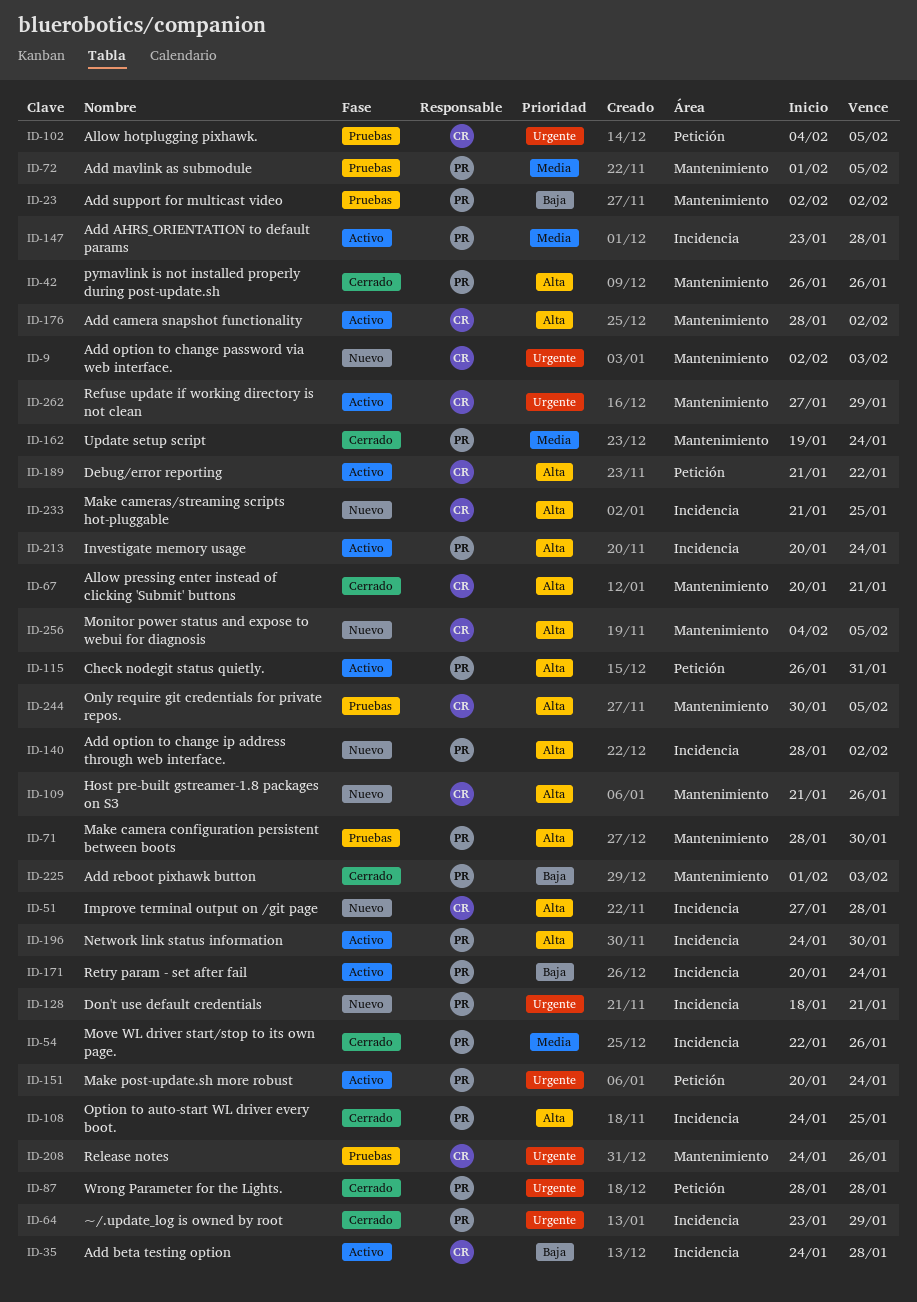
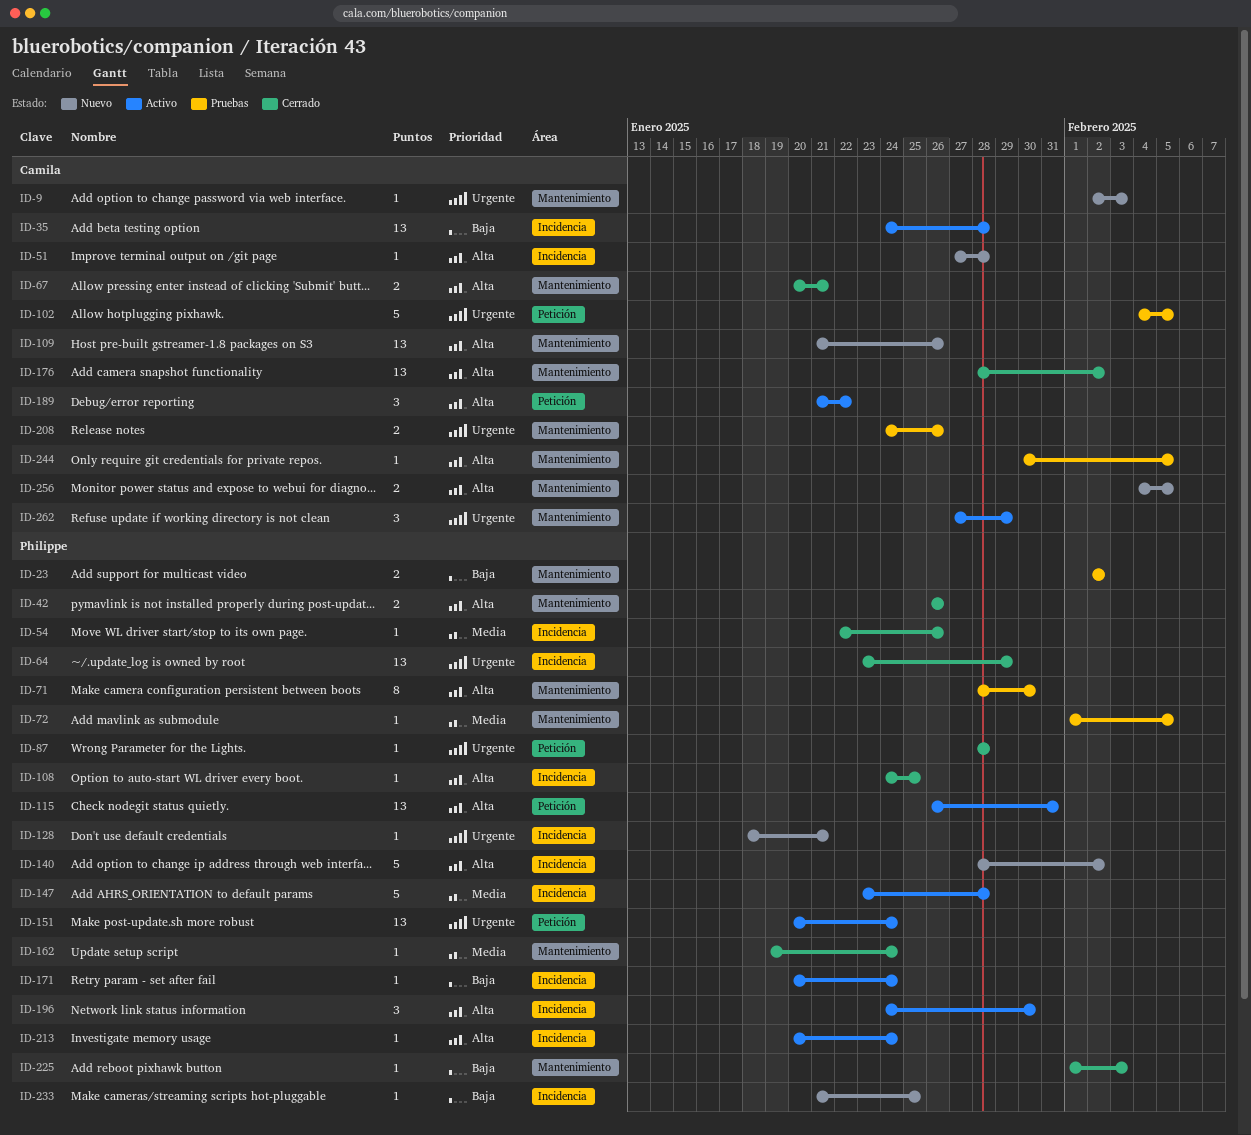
ID-176, status: Activo -> Cerrado
ID-233, owner: Camila -> Philippe
ID-233, priority: Alta -> Baja

